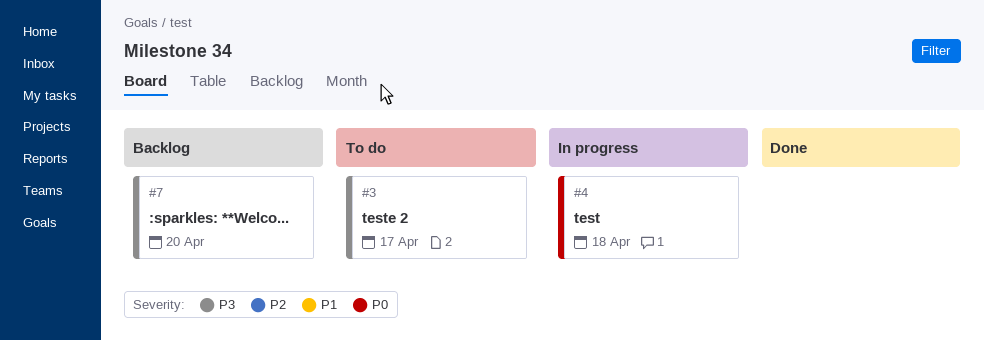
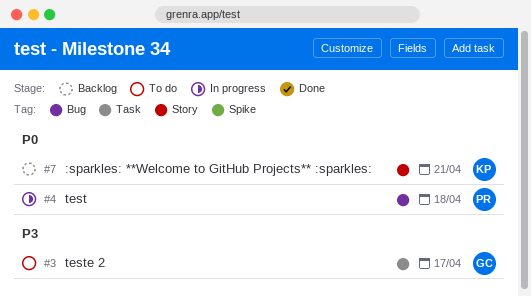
#7, priority: P3 -> P0
#7, due: Apr 20 -> Apr 21

